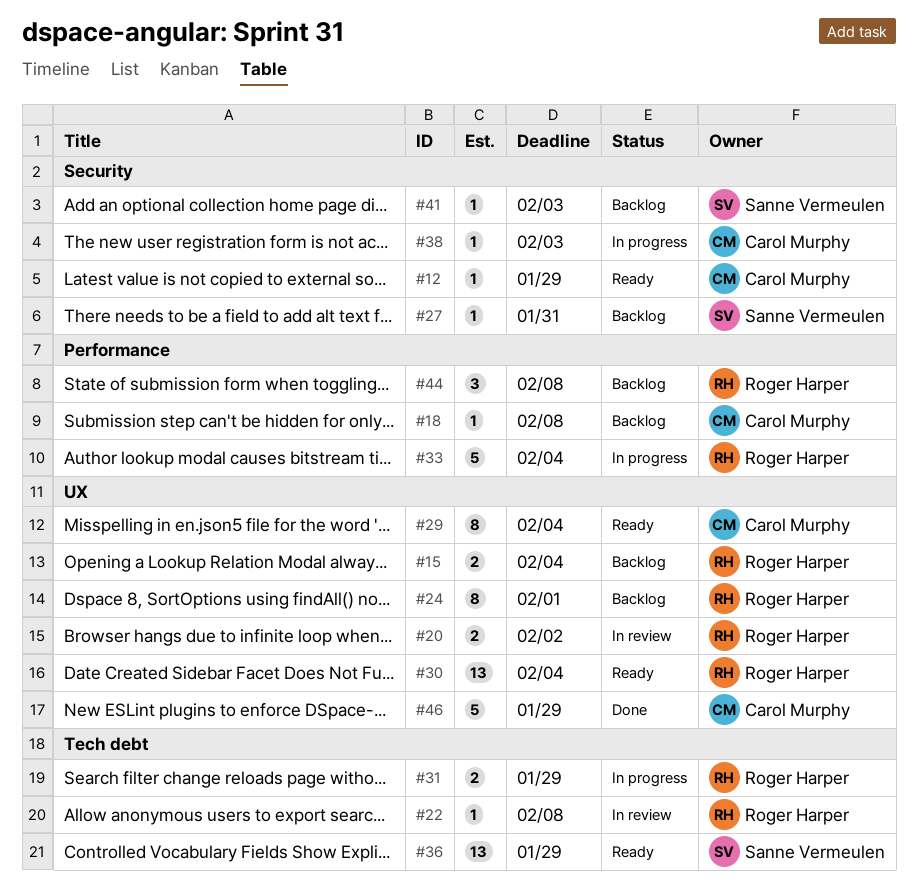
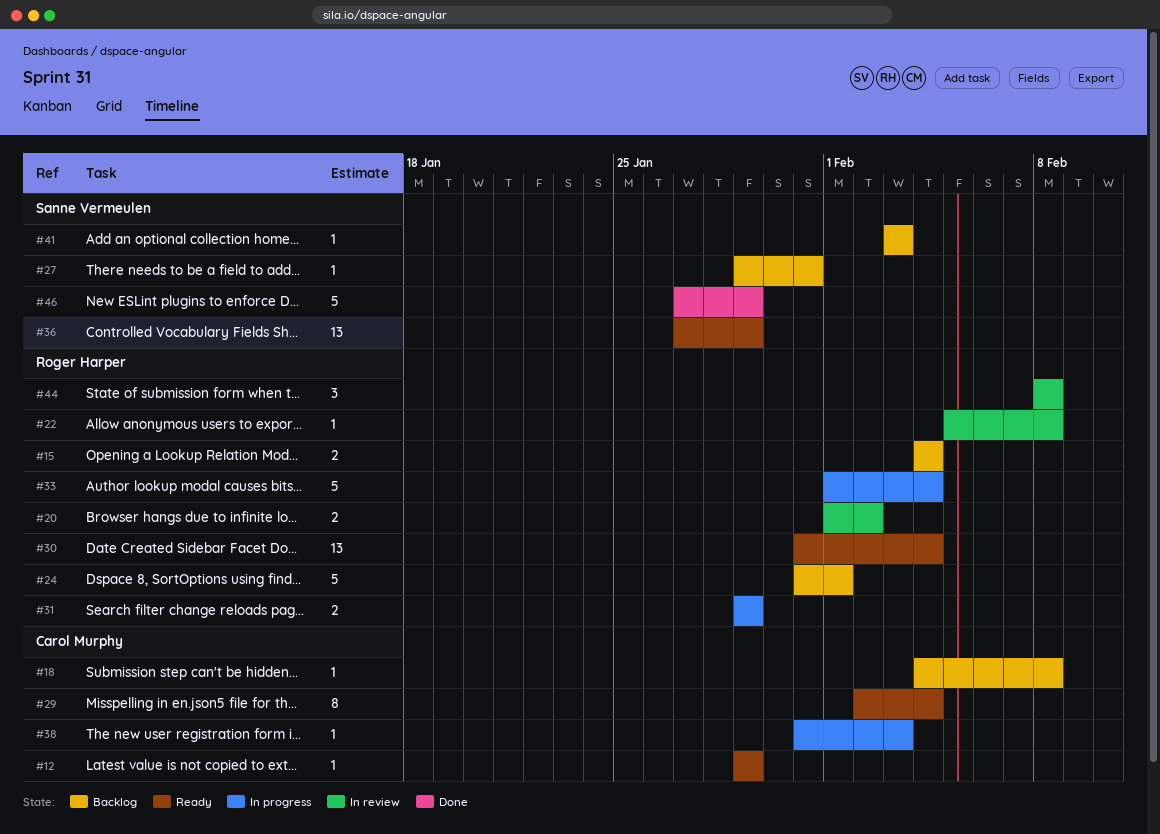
#24, estimate: 8 -> 5
#44, status: Backlog -> In review
#46, owner: Carol Murphy -> Sanne Vermeulen

